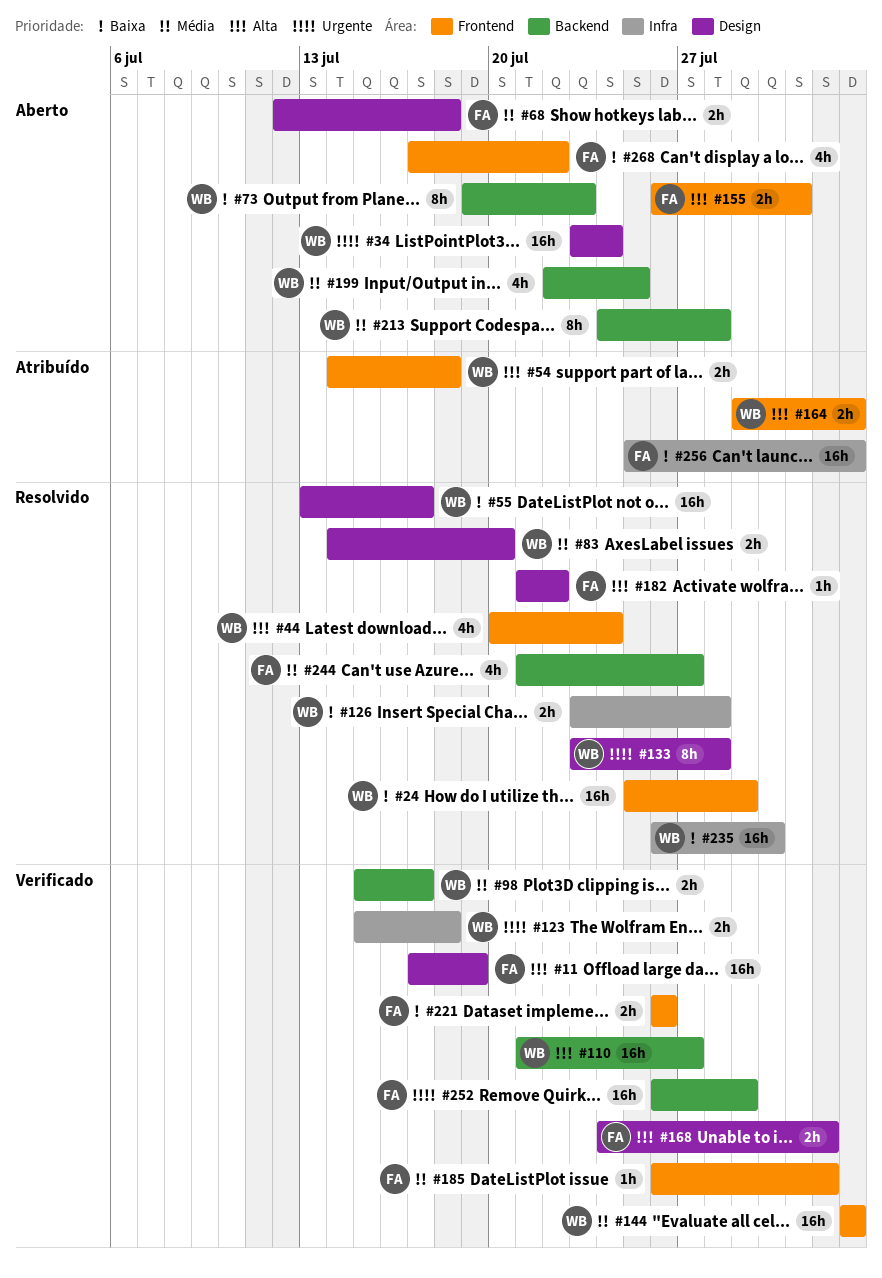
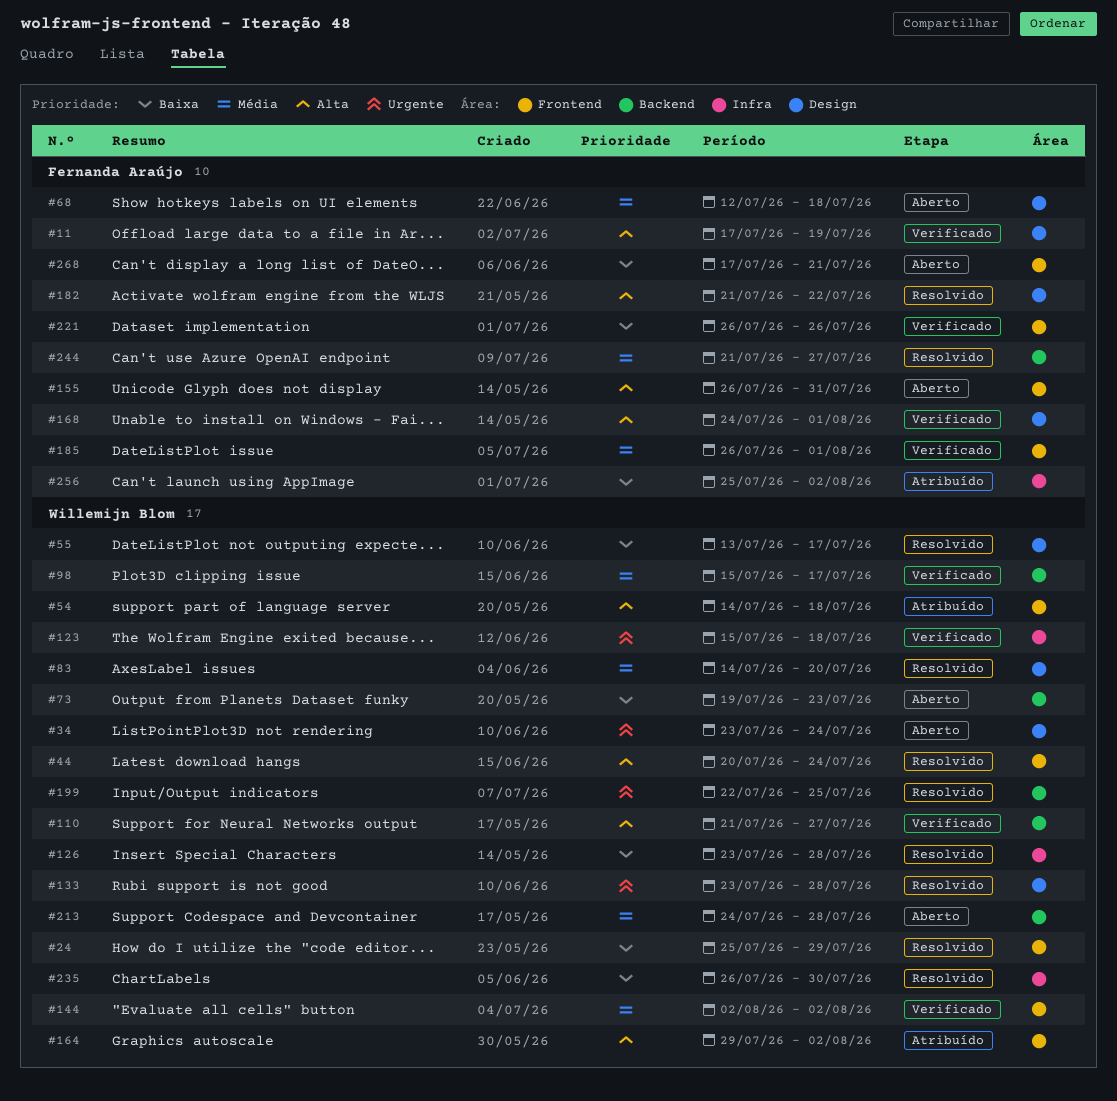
#199, status: Aberto -> Resolvido
#199, priority: Média -> Urgente
#252: present -> none
#268, due: Jul 22 -> Jul 21

